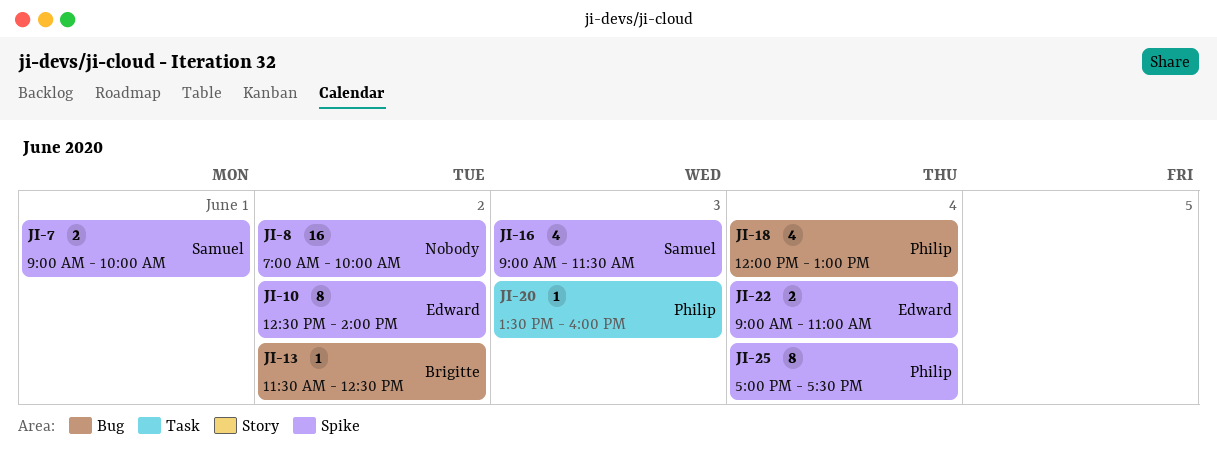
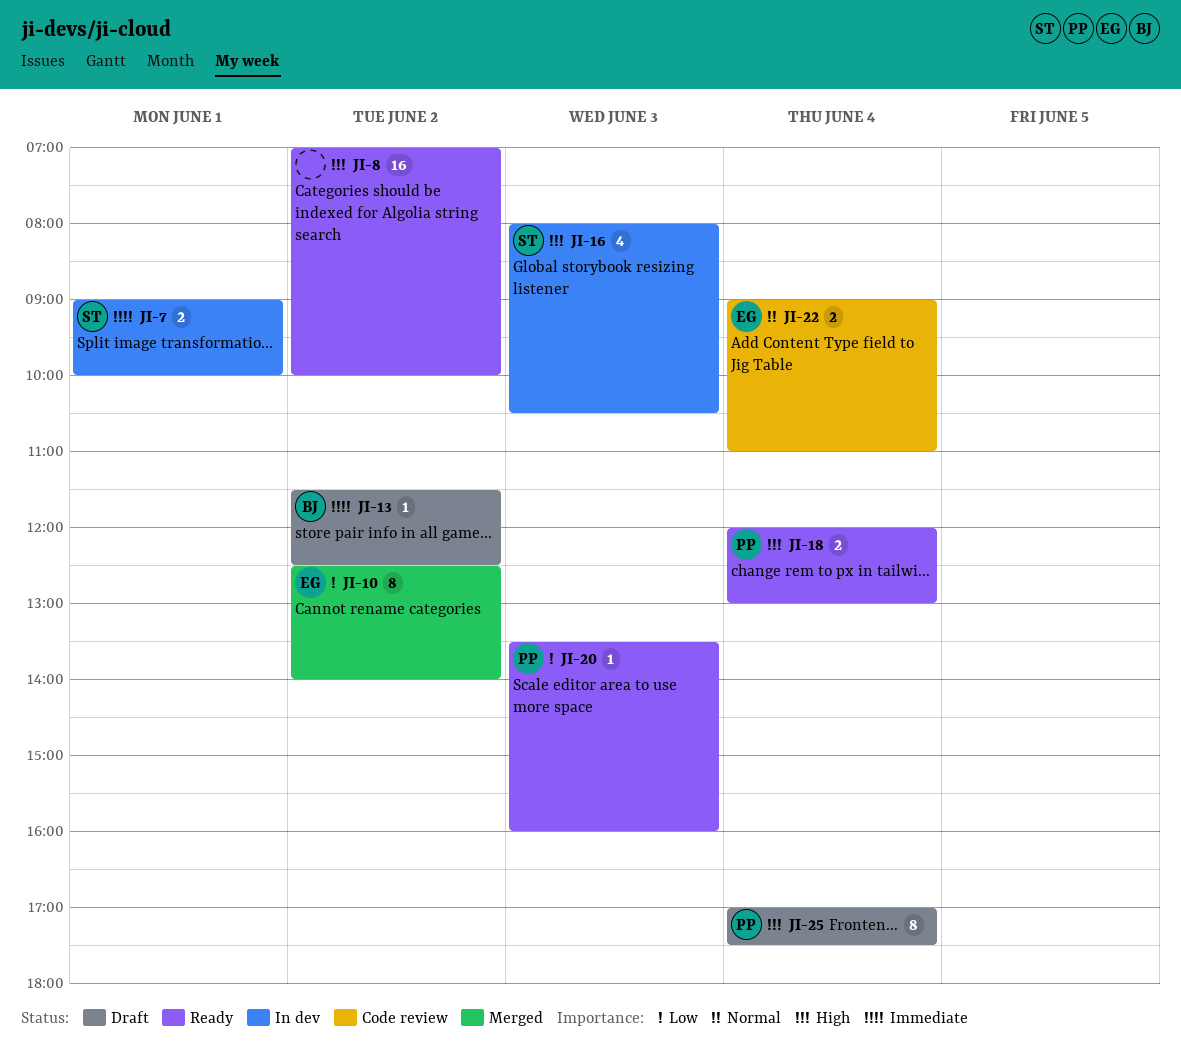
JI-16, begins: 09:00 -> 08:00
JI-16, ends: 11:30 -> 10:30
JI-18, estimate: 4 -> 2

